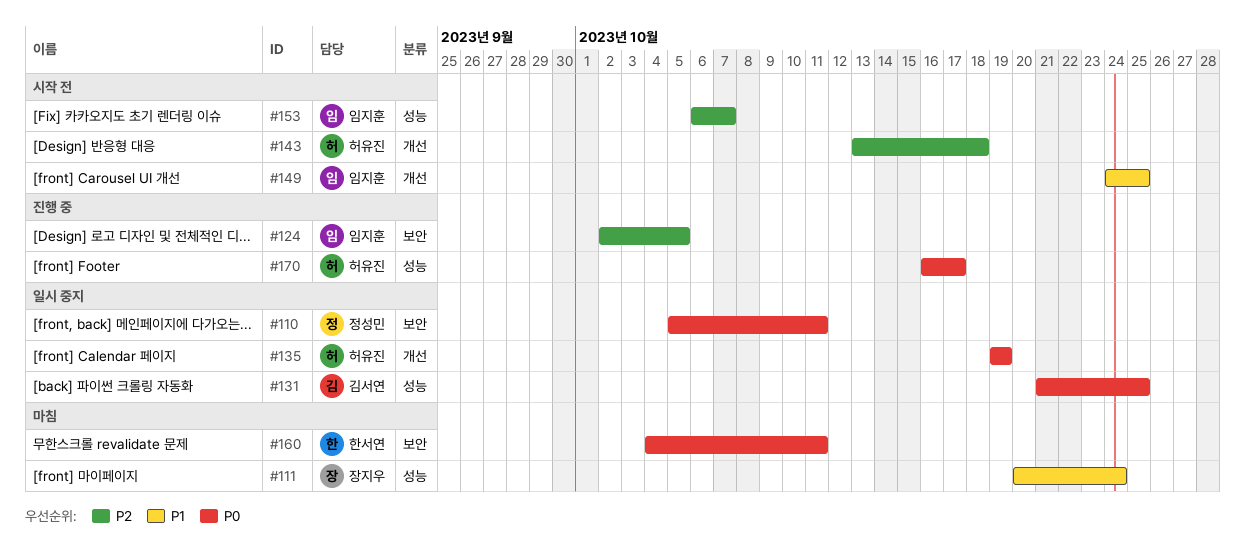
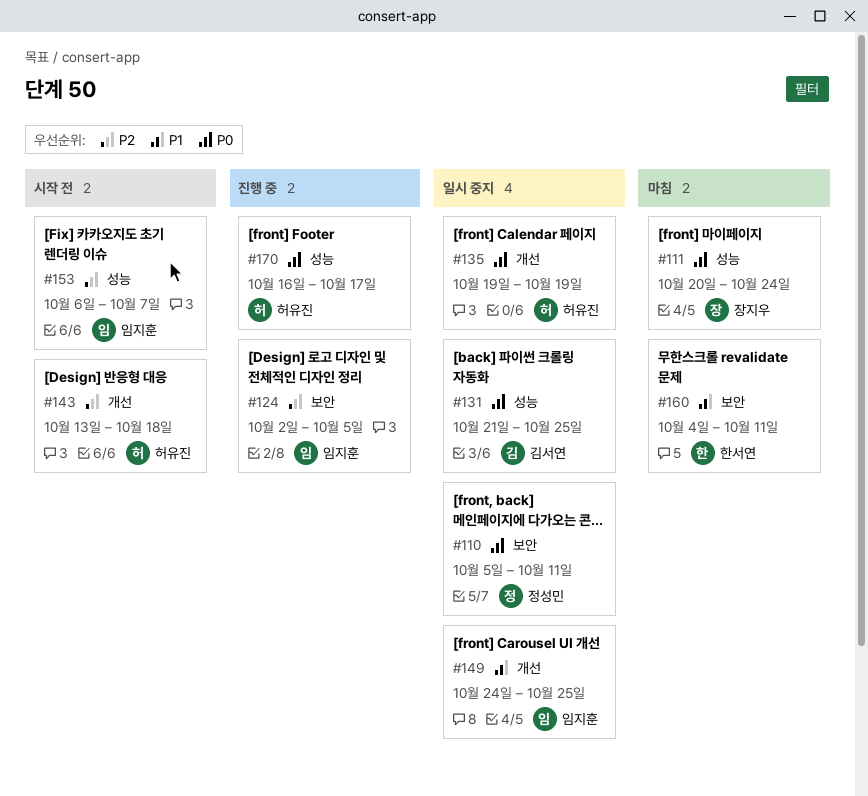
#111, priority: P1 -> P0
#149, status: 시작 전 -> 일시 중지
#160, priority: P0 -> P1

